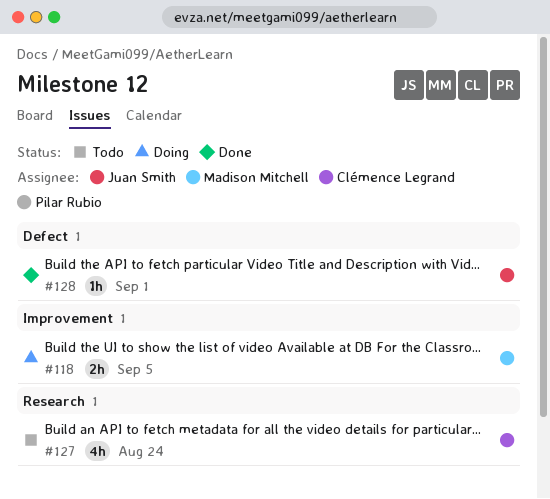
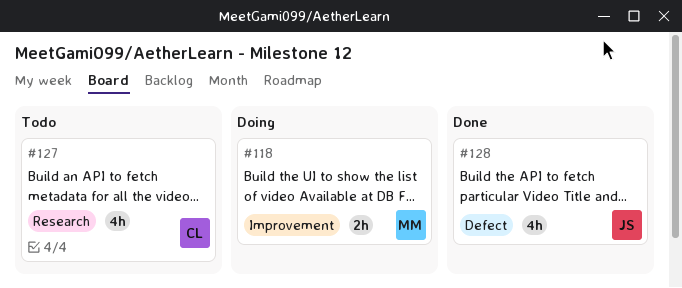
#128, estimate: 1h -> 4h

